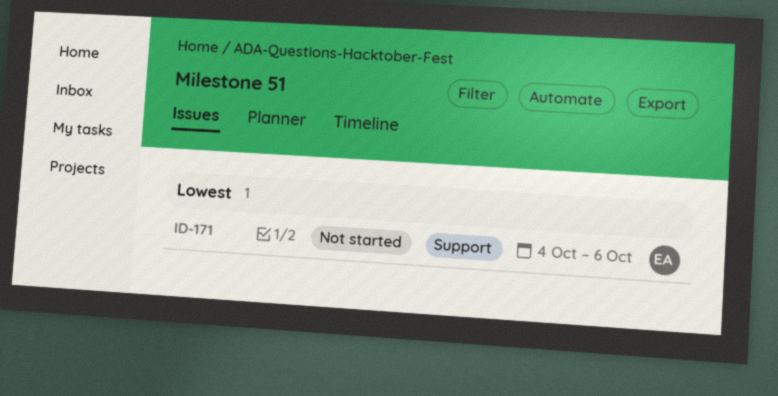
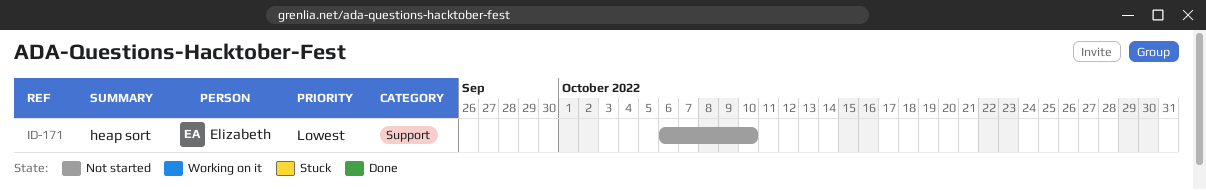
ID-171, start: Oct 4 -> Oct 6
ID-171, due: Oct 6 -> Oct 10

